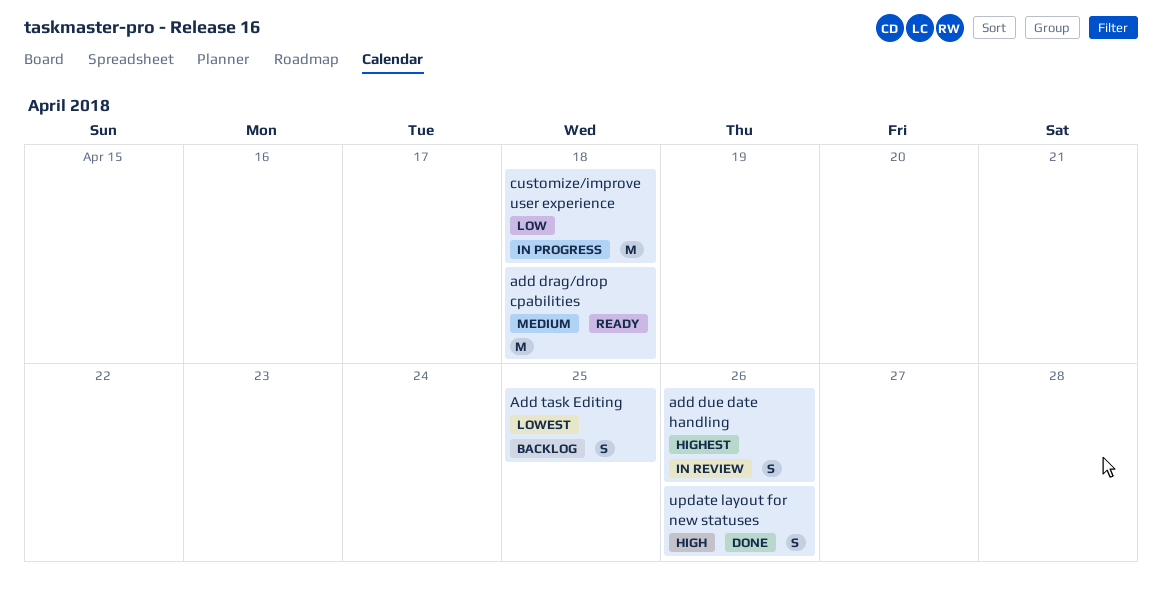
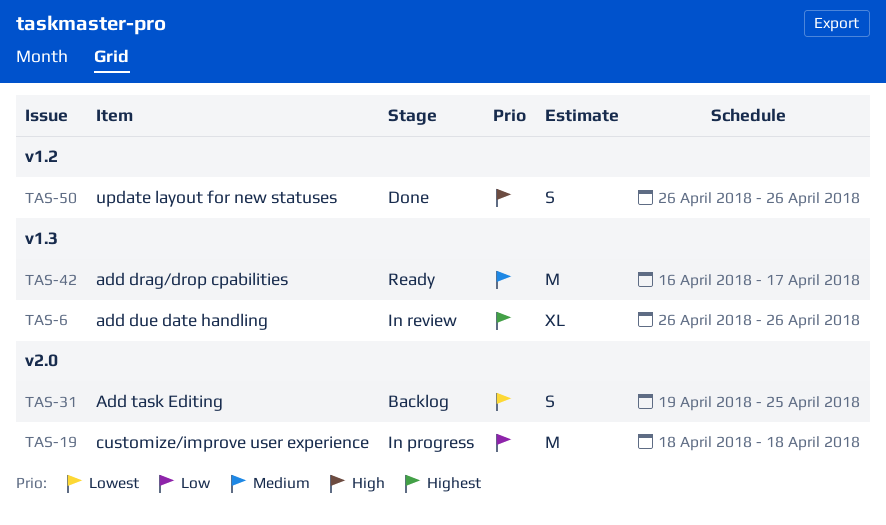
add drag/drop cpabilities, due: Apr 18 -> Apr 17
add due date handling, estimate: S -> XL

